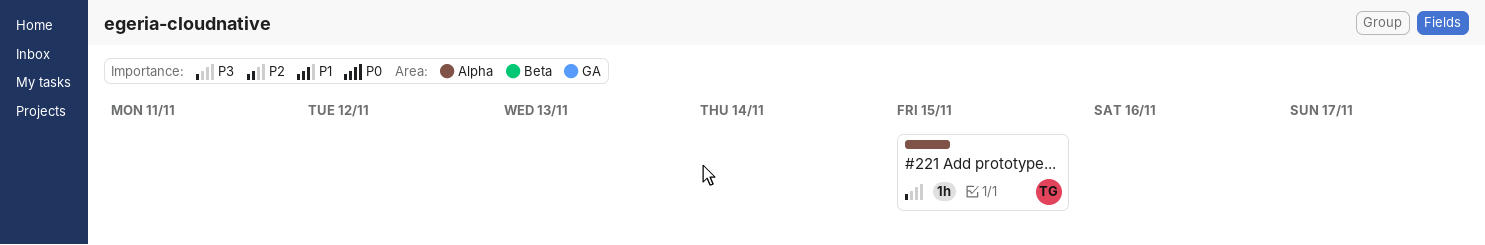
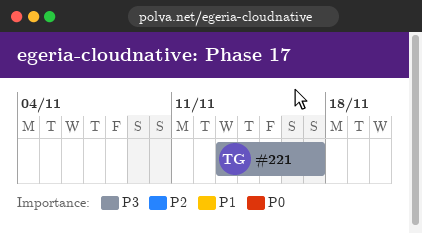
#221, due: Nov 15 -> Nov 17

